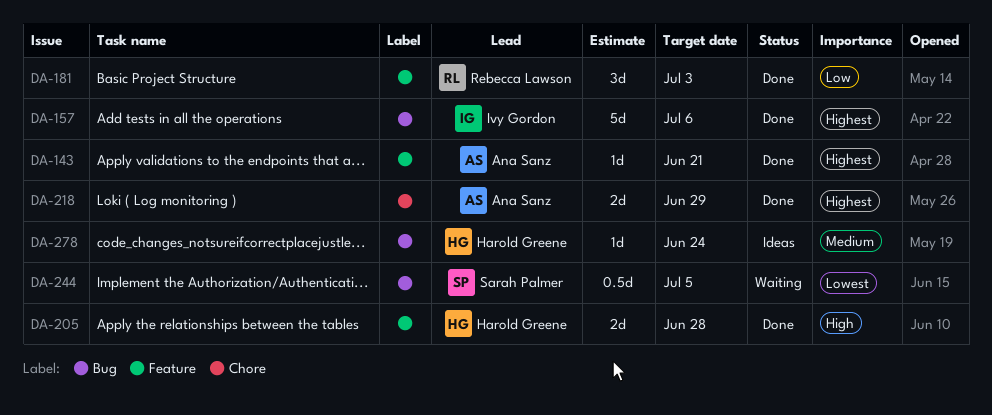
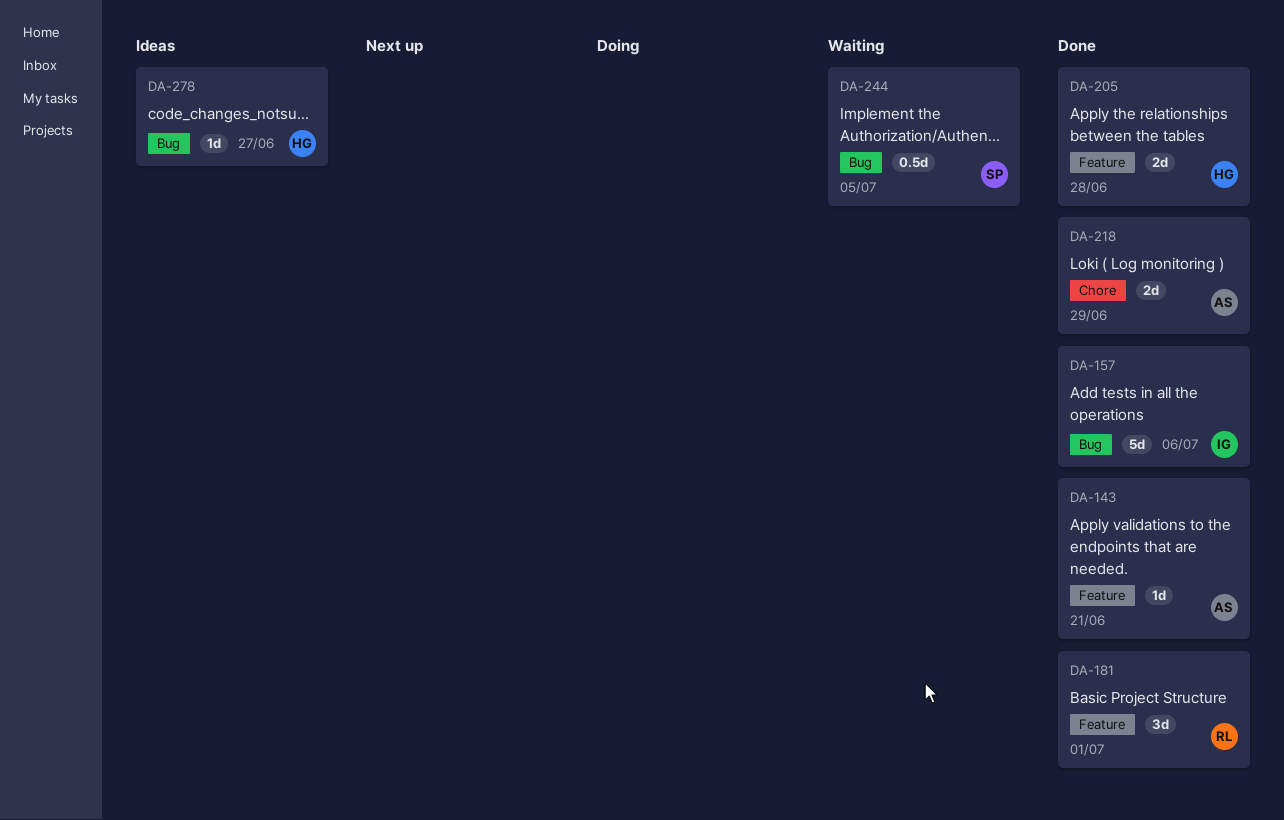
DA-181, due: Jul 3 -> Jul 1
DA-278, due: Jun 24 -> Jun 27

